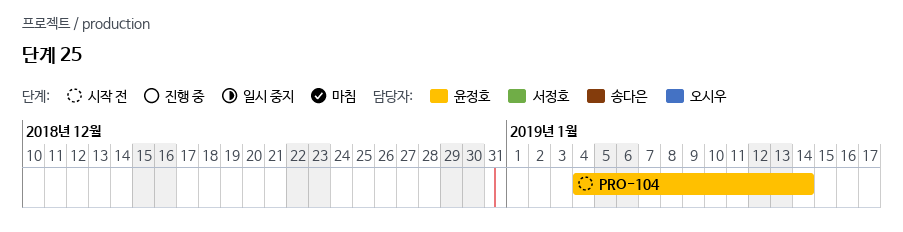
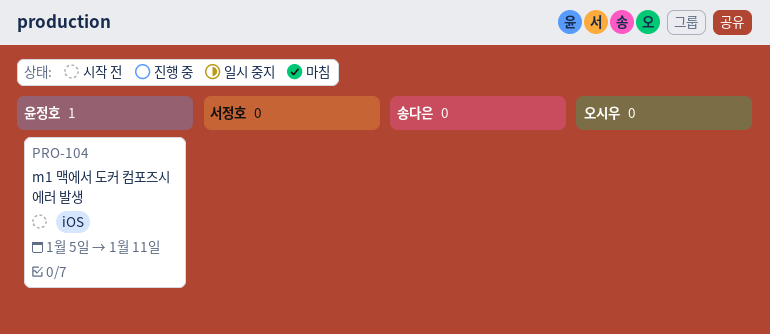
PRO-104, start: Jan 4 -> Jan 5
PRO-104, due: Jan 14 -> Jan 11

